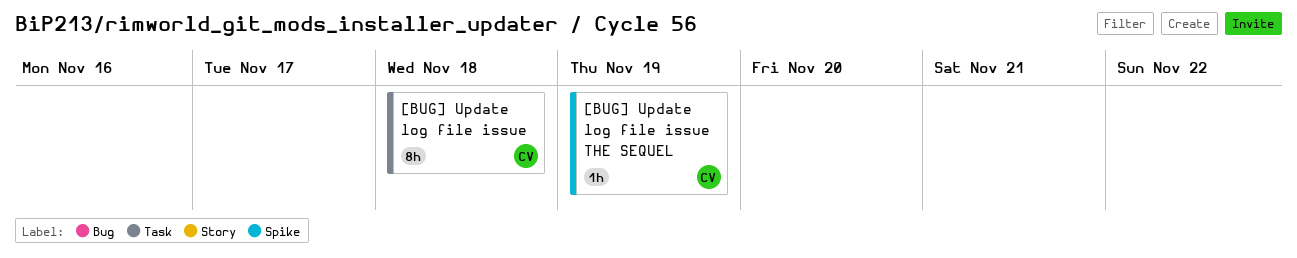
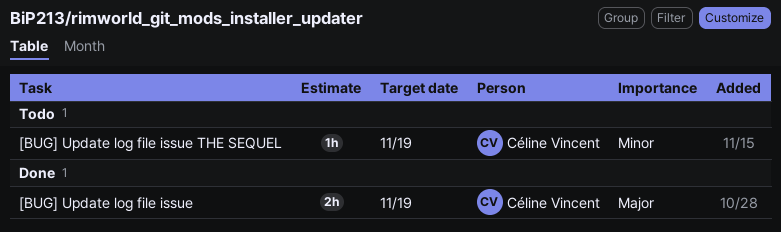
[BUG] Update log file issue, estimate: 8h -> 2h
[BUG] Update log file issue, due: Nov 18 -> Nov 19

